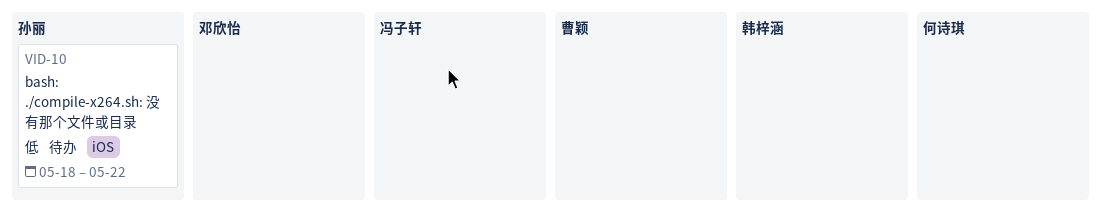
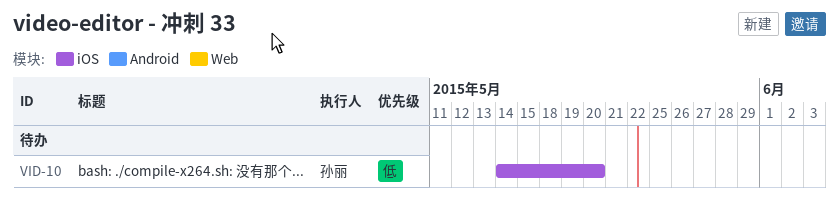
VID-10, start: May 18 -> May 14
VID-10, due: May 22 -> May 20

